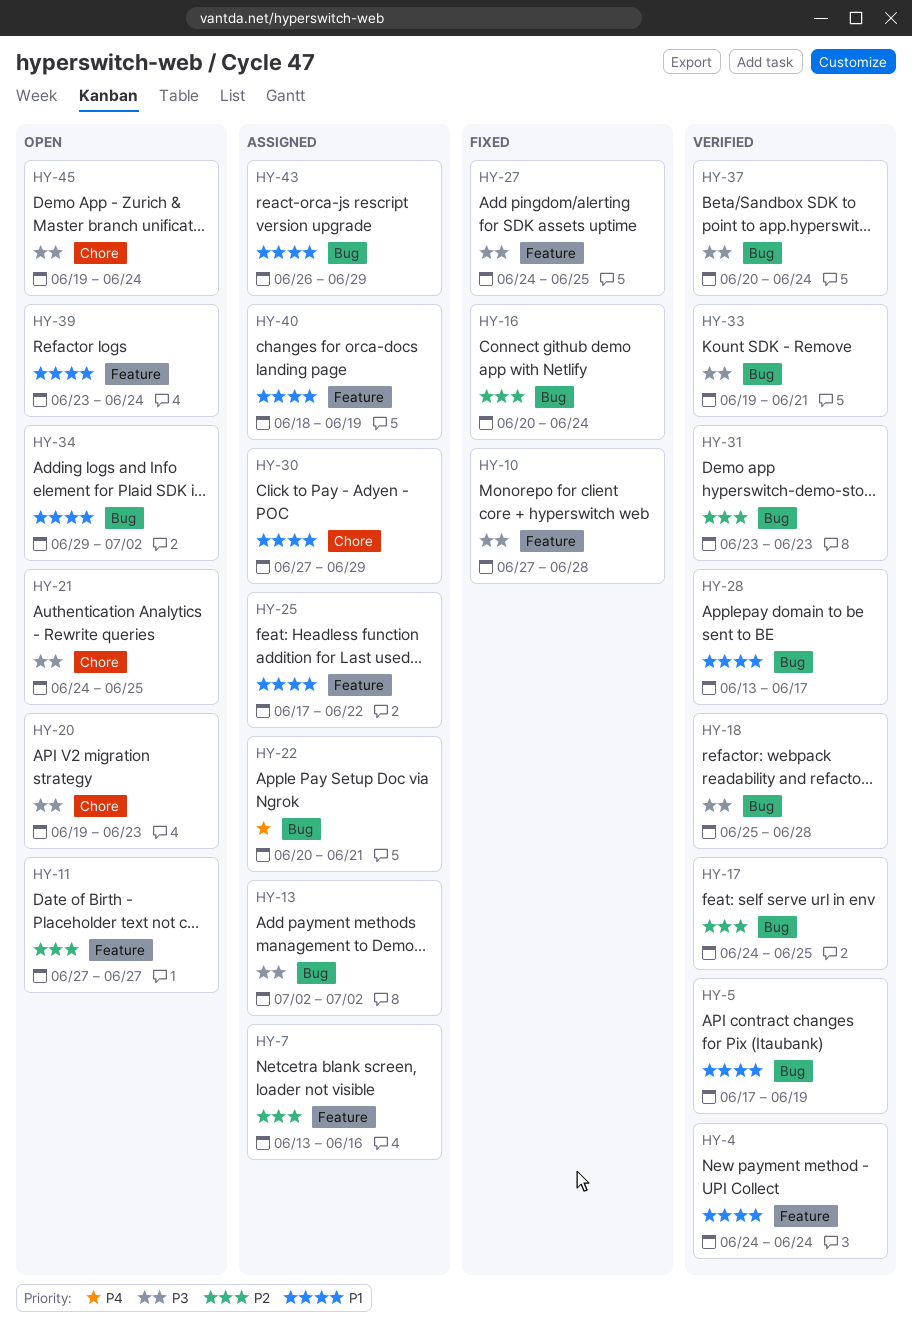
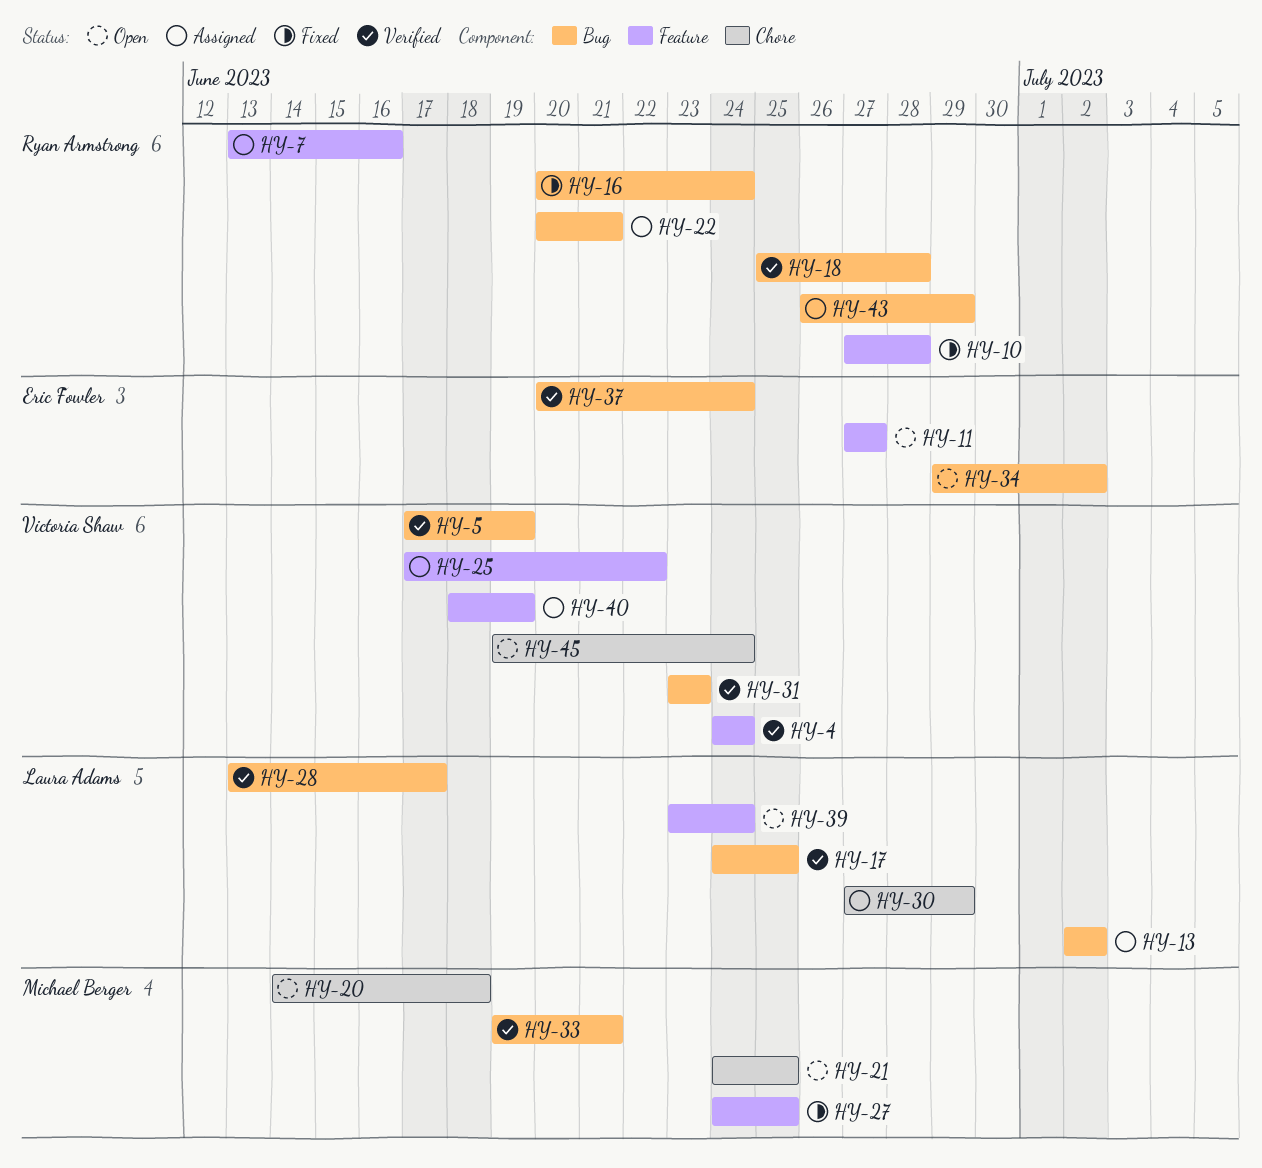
HY-20, start: Jun 19 -> Jun 14
HY-20, due: Jun 23 -> Jun 18

